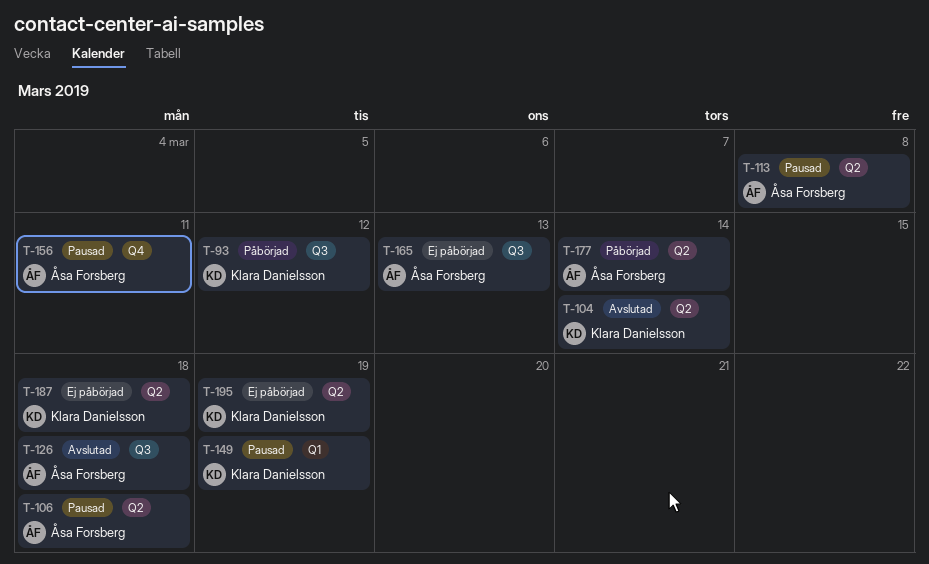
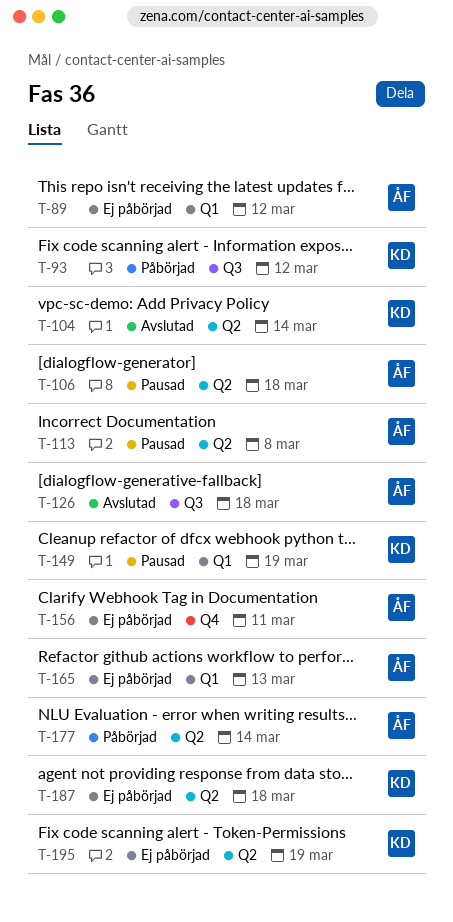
T-89: none -> present
T-156, status: Pausad -> Ej påbörjad
T-165, label: Q3 -> Q1

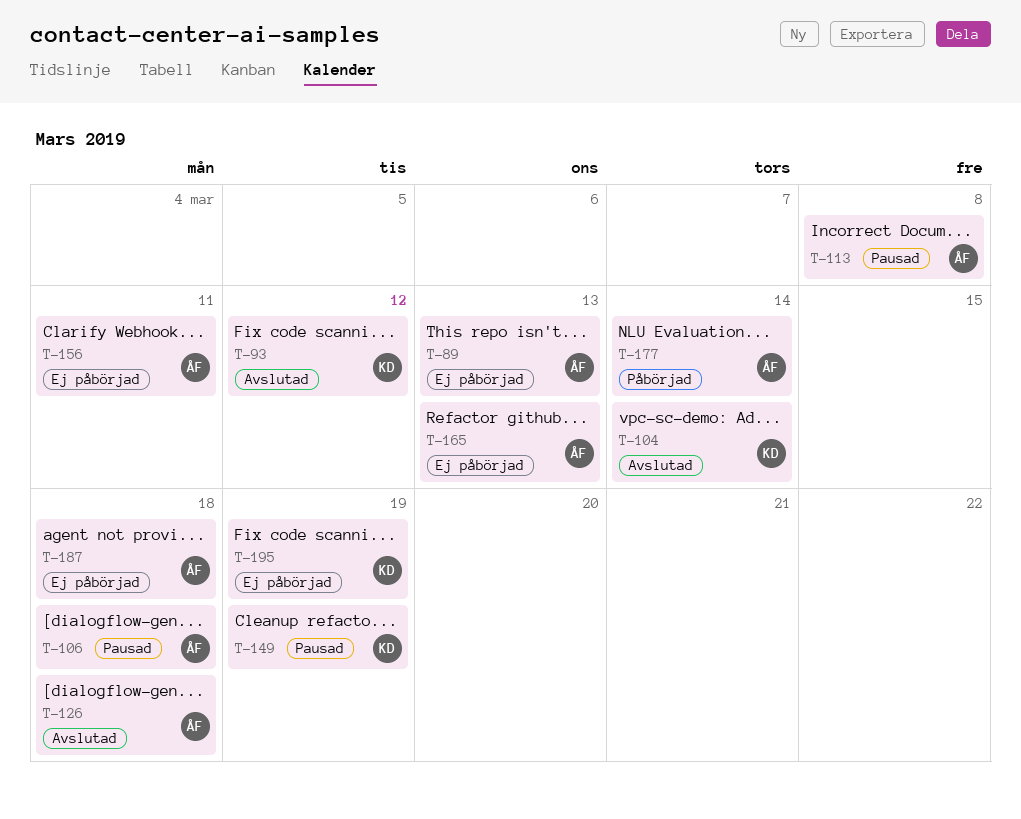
T-89, due: Mar 12 -> Mar 13
T-93, status: Påbörjad -> Avslutad
T-187, owner: KD -> ÅF

